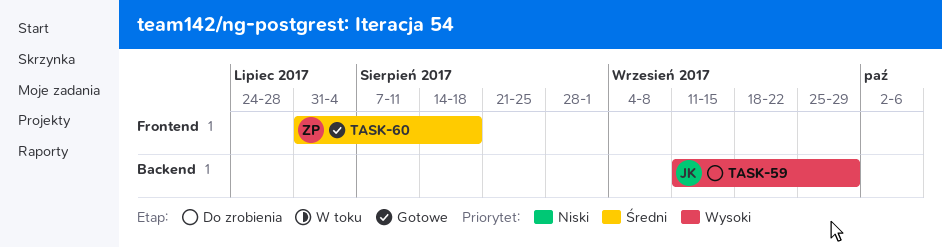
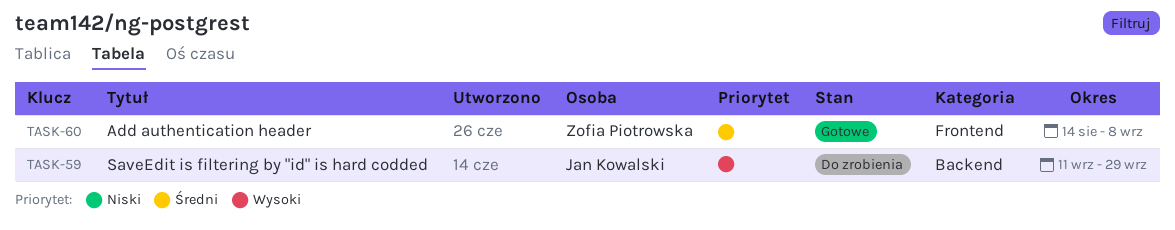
TASK-60, start: Jul 31 -> Aug 14
TASK-60, due: Aug 18 -> Sep 8

